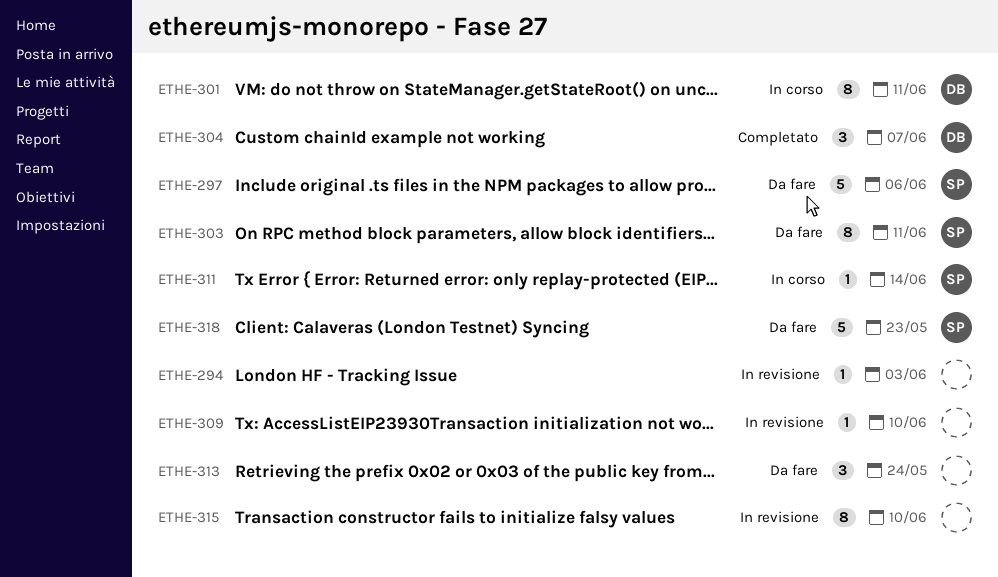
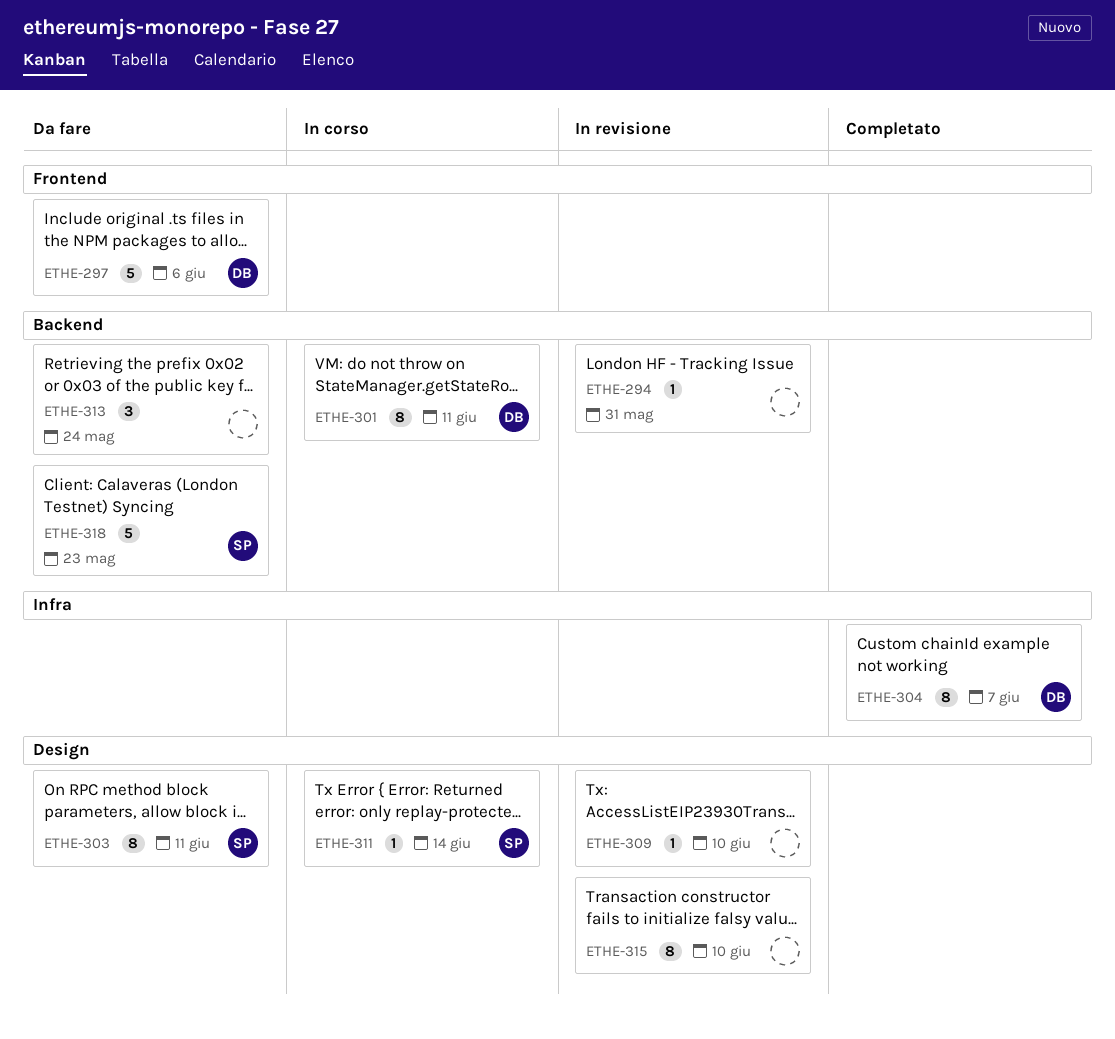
ETHE-294, due: Jun 3 -> May 31
ETHE-297, owner: SP -> DB
ETHE-304, estimate: 3 -> 8

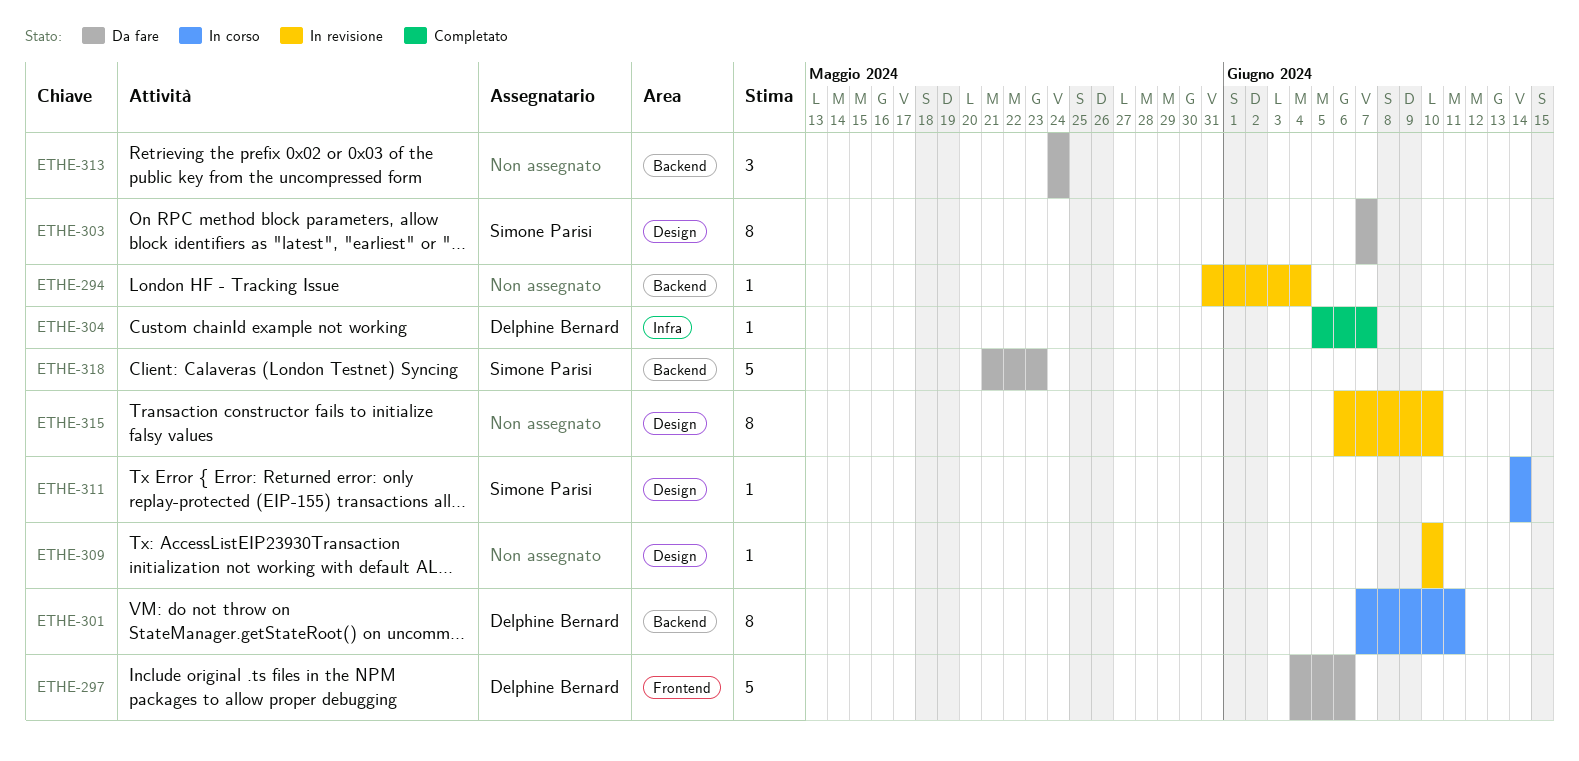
ETHE-294, due: May 31 -> Jun 4
ETHE-303, due: Jun 11 -> Jun 7
ETHE-304, estimate: 8 -> 1

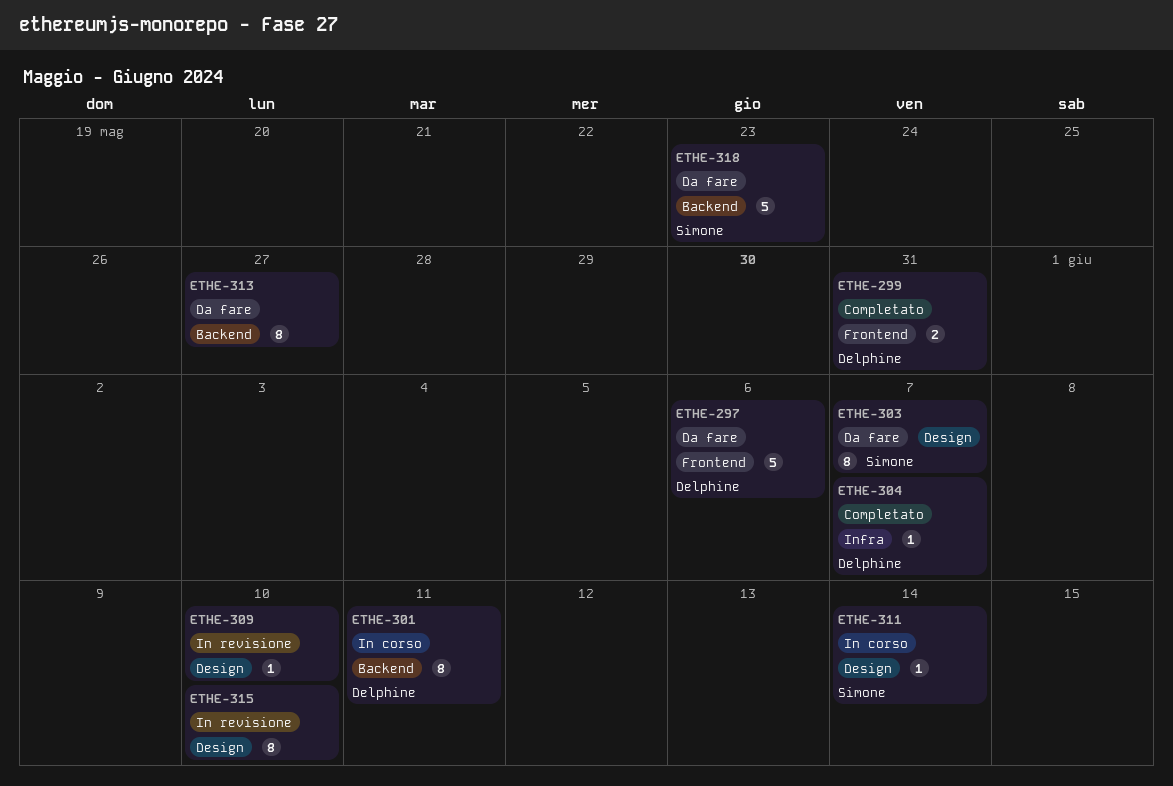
ETHE-294: present -> none
ETHE-299: none -> present
ETHE-313, estimate: 3 -> 8
ETHE-313, due: May 24 -> May 27

